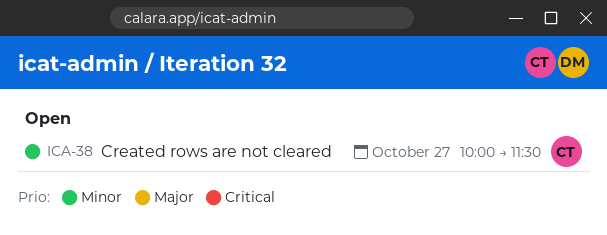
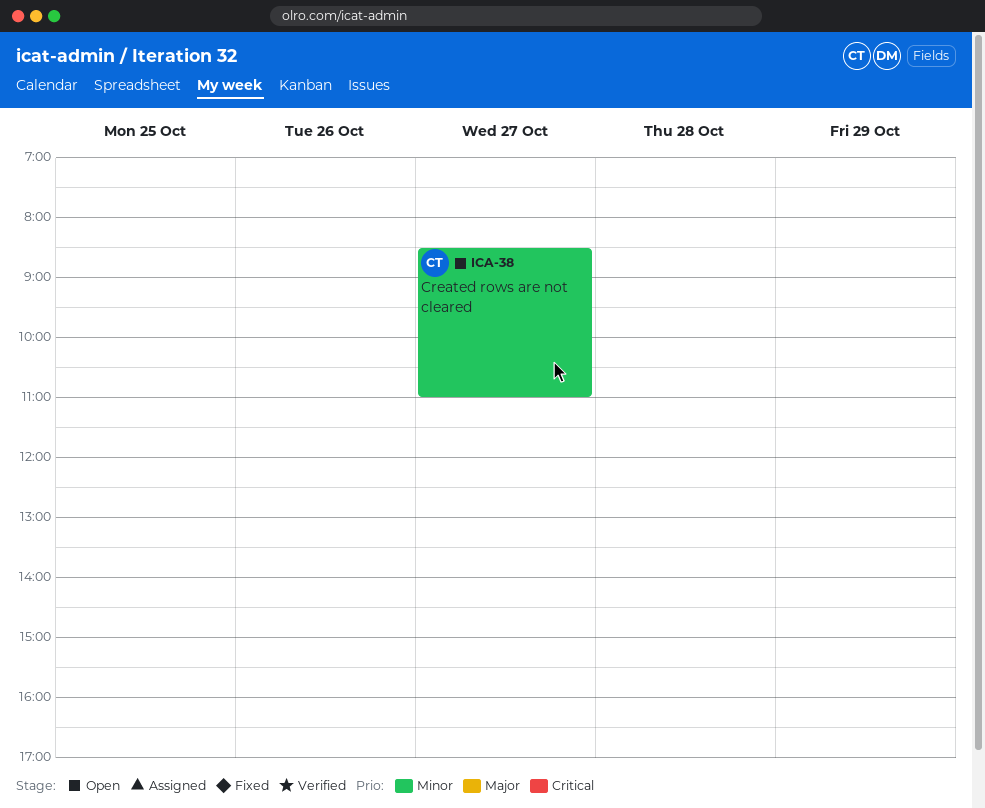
ICA-38, begins: 10:00 -> 08:30
ICA-38, ends: 11:30 -> 11:00

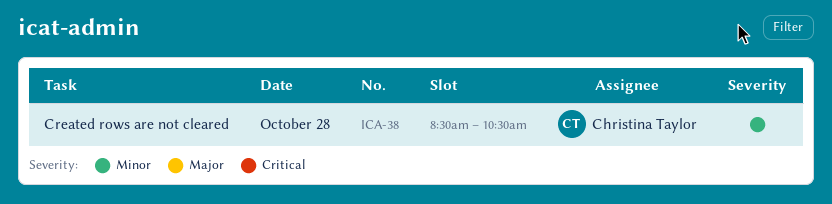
ICA-38, day: Oct 27 -> Oct 28
ICA-38, ends: 11:00 -> 10:30

